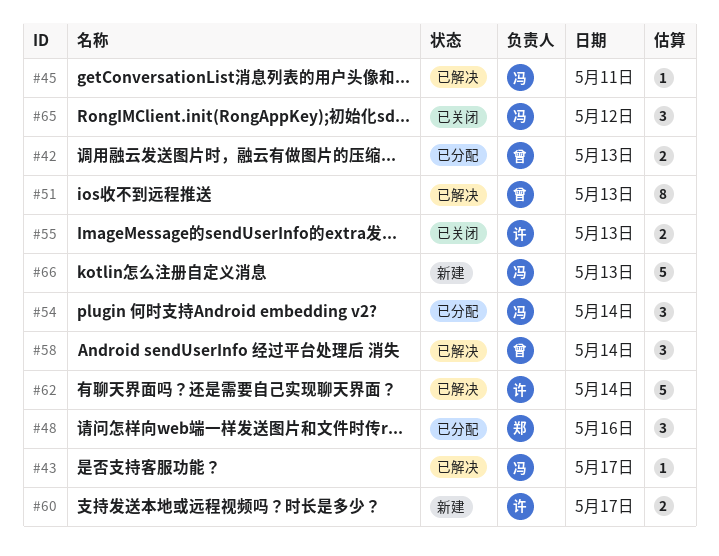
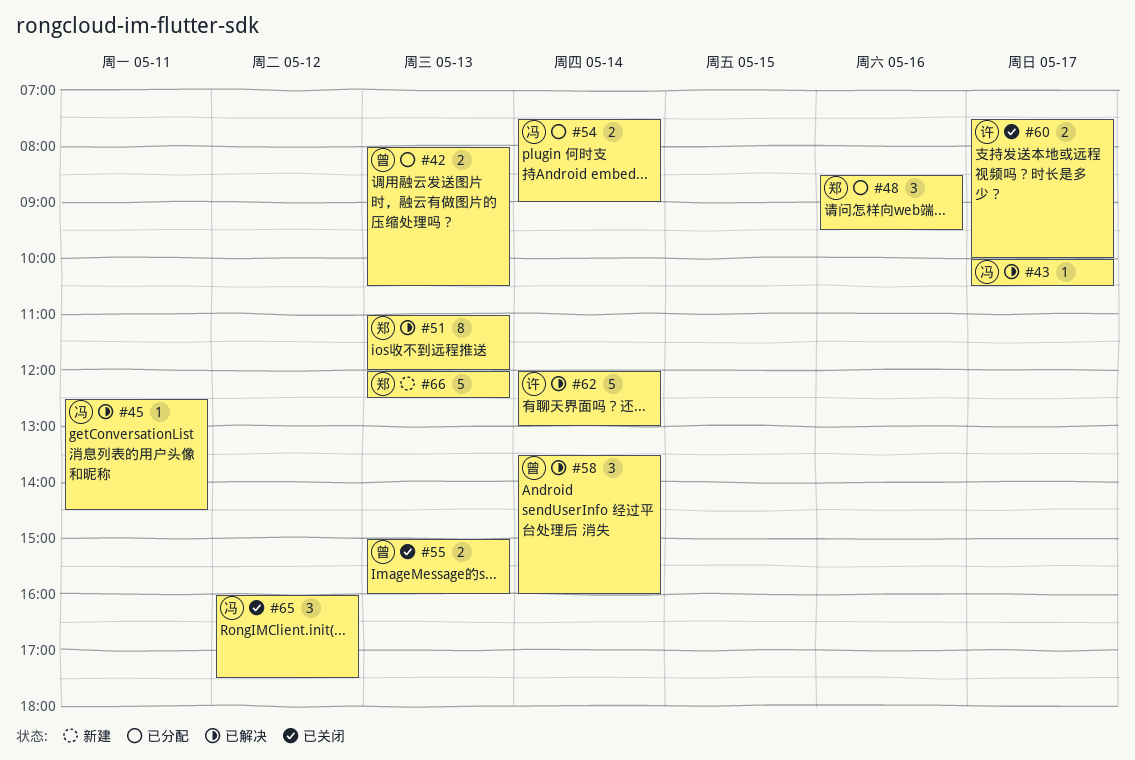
#51, owner: 曾 -> 郑
#54, estimate: 3 -> 2
#55, owner: 许 -> 曾
#60, status: 新建 -> 已关闭
#66, owner: 冯 -> 郑

